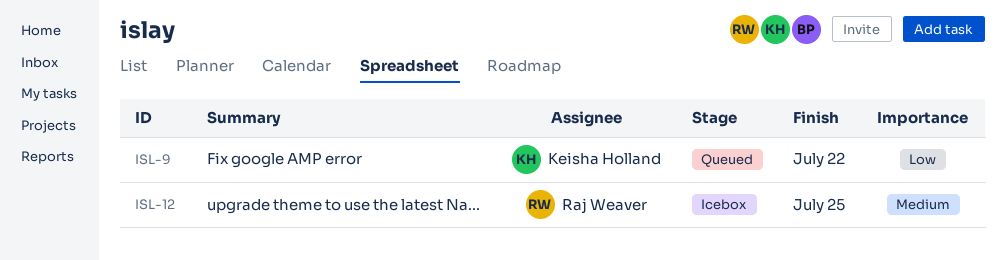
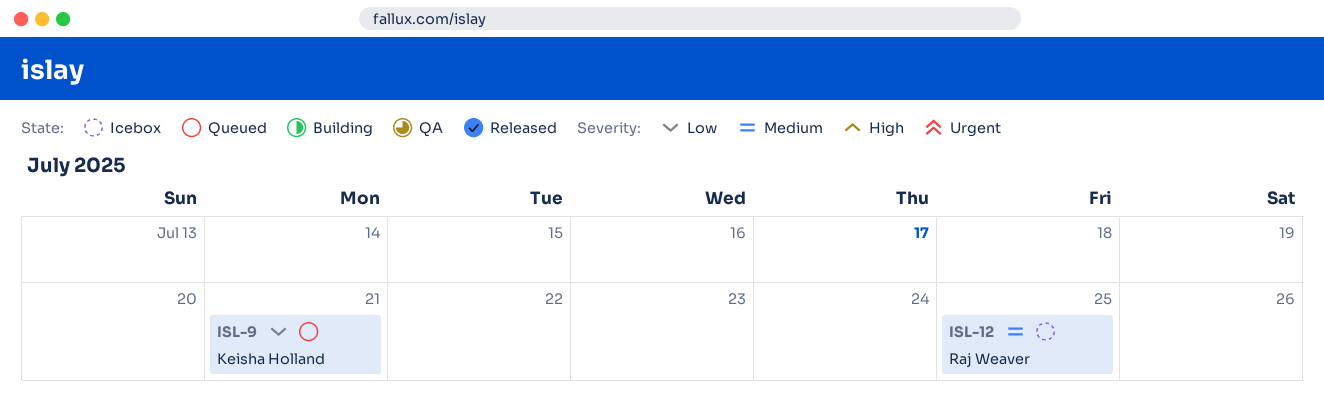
ISL-9, due: Jul 22 -> Jul 21

